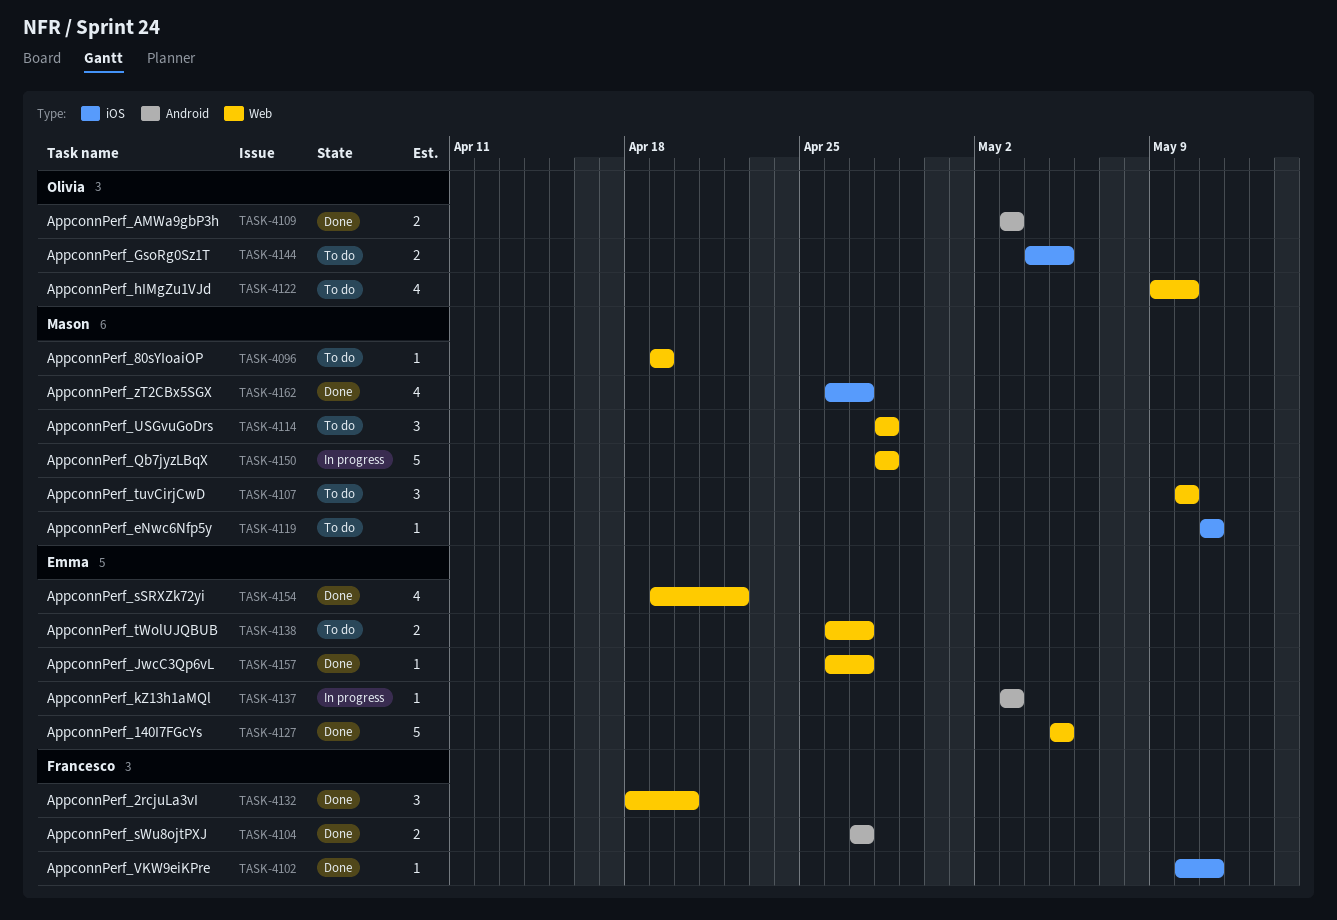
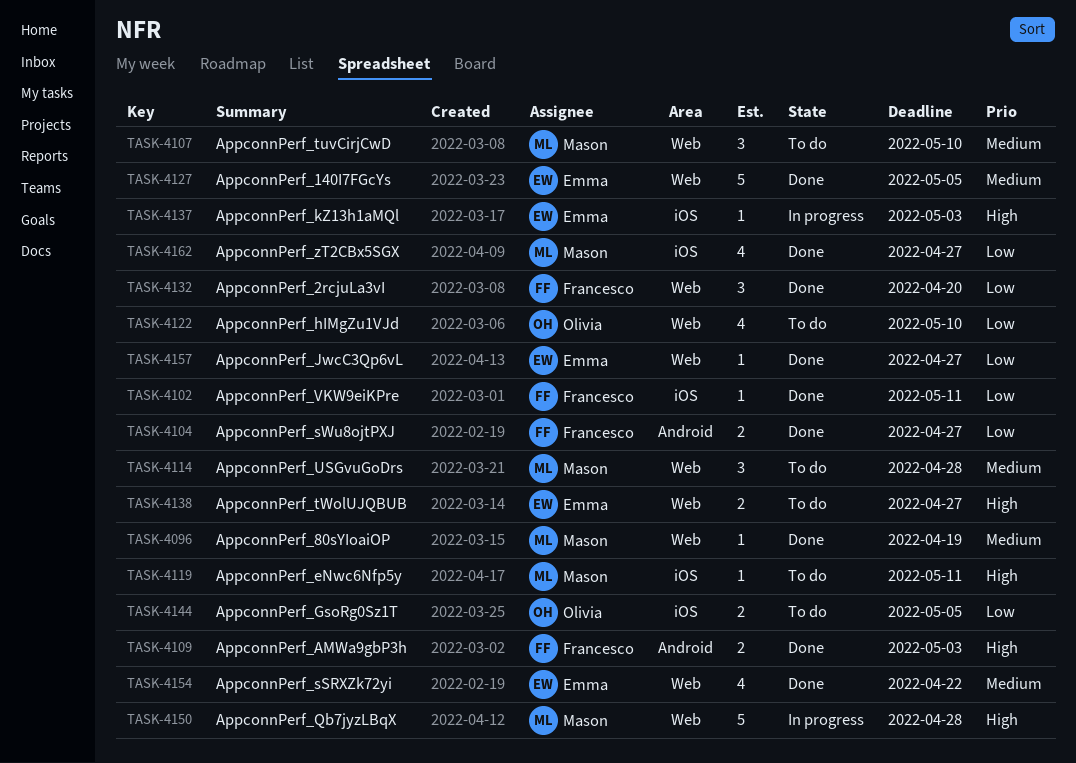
TASK-4096, status: To do -> Done
TASK-4109, owner: Olivia -> Francesco
TASK-4137, label: Android -> iOS

